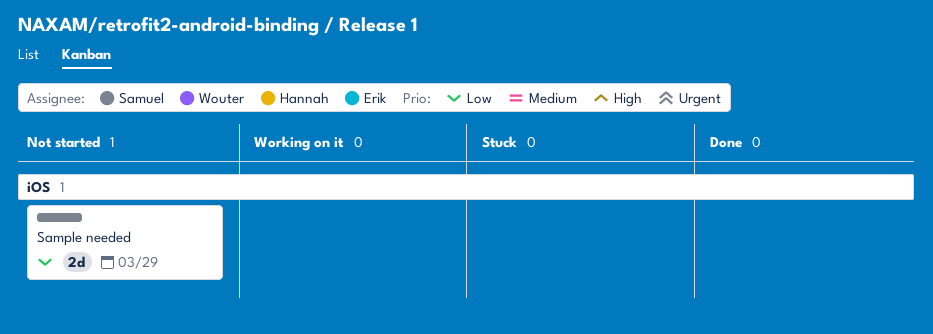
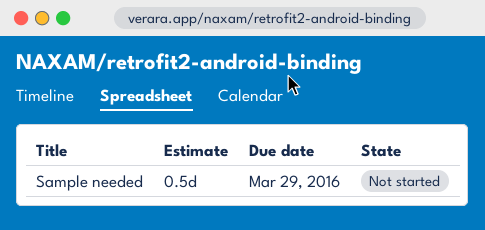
Sample needed, estimate: 2d -> 0.5d

